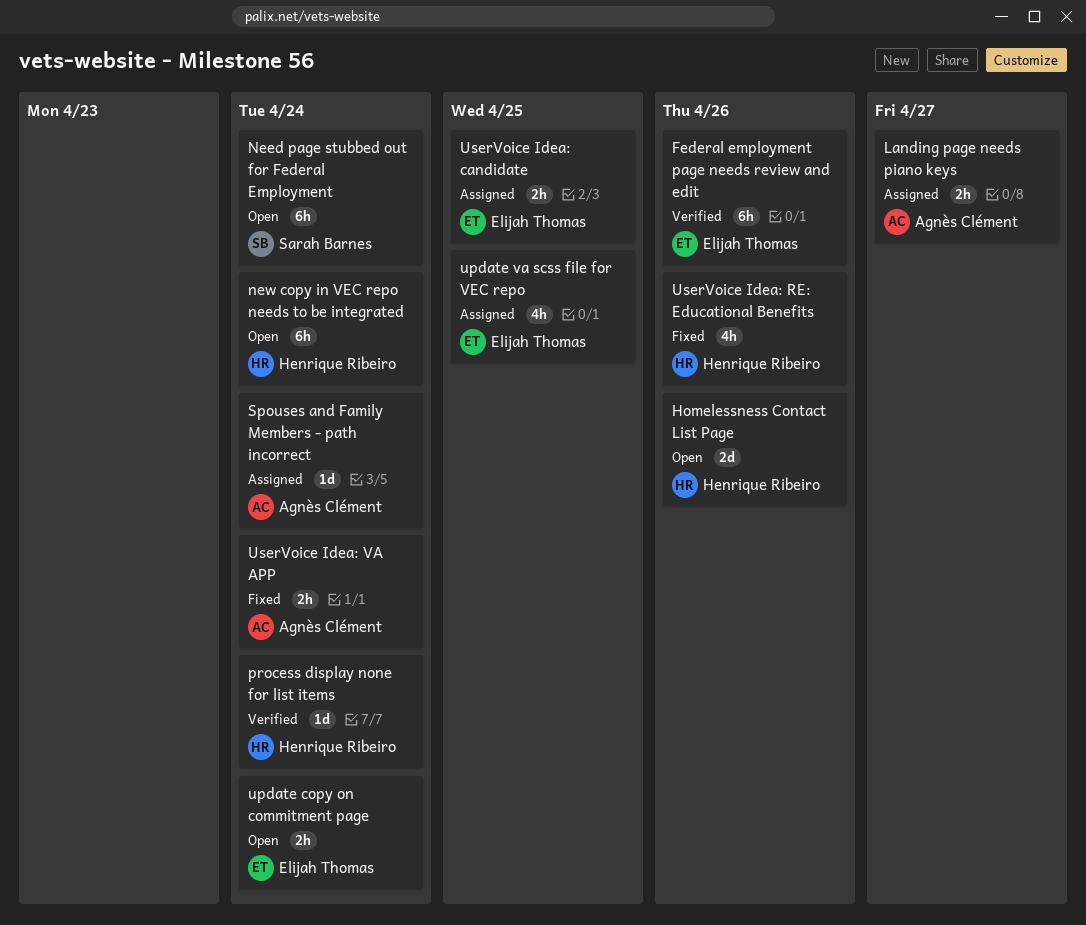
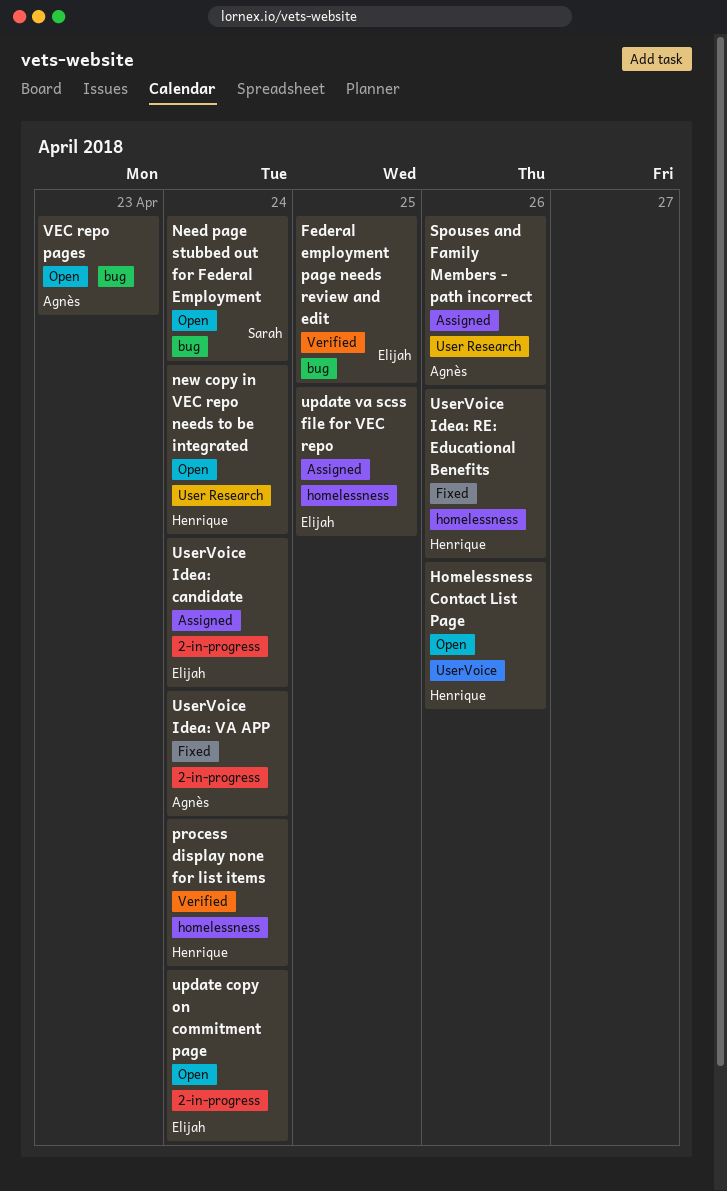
Federal employment page needs review and edit, due: Apr 26 -> Apr 25
Landing page needs piano keys: present -> none
Spouses and Family Members - path incorrect, due: Apr 24 -> Apr 26
UserVoice Idea: candidate, due: Apr 25 -> Apr 24
VEC repo pages: none -> present

